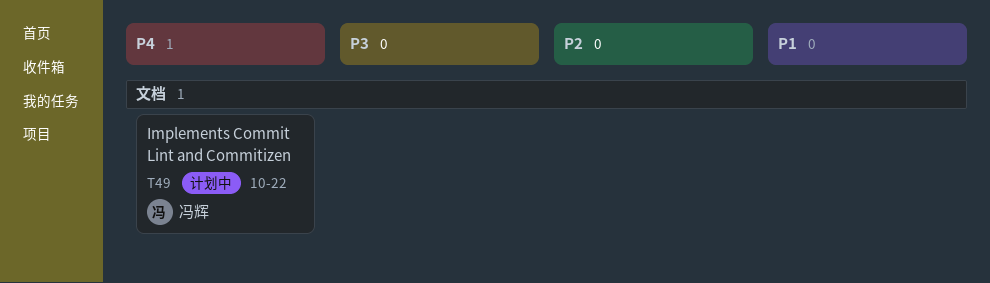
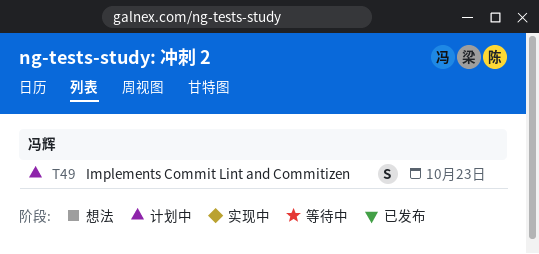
T49, due: Oct 22 -> Oct 23

